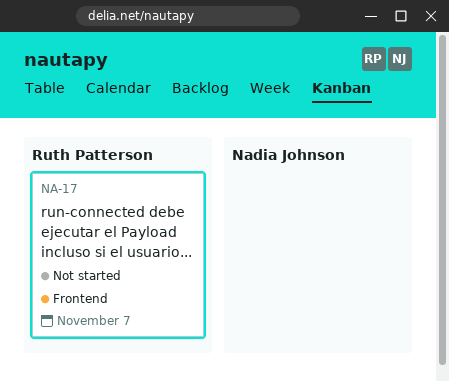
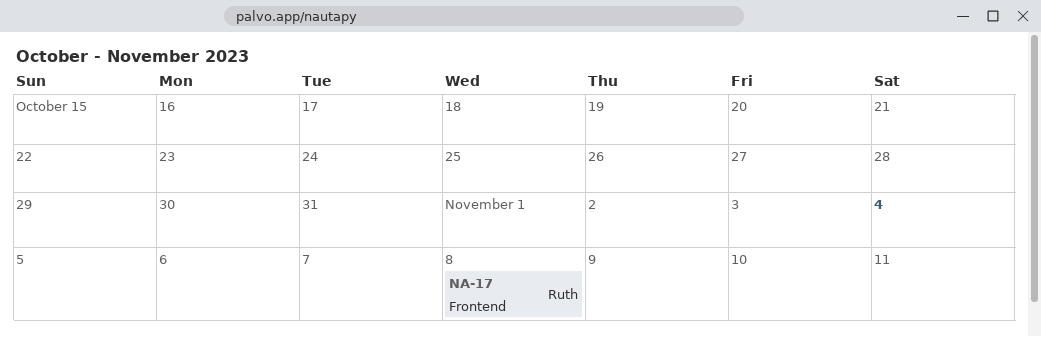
NA-17, due: Nov 7 -> Nov 8

